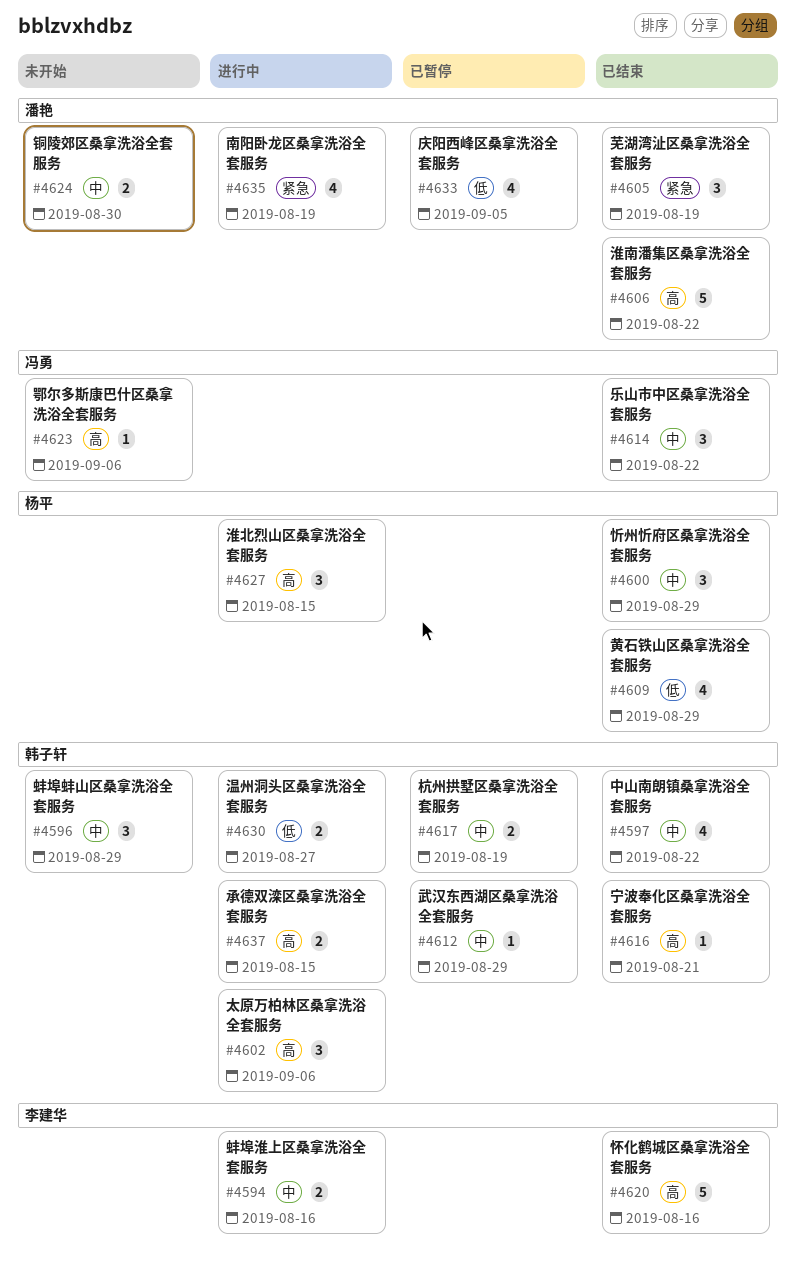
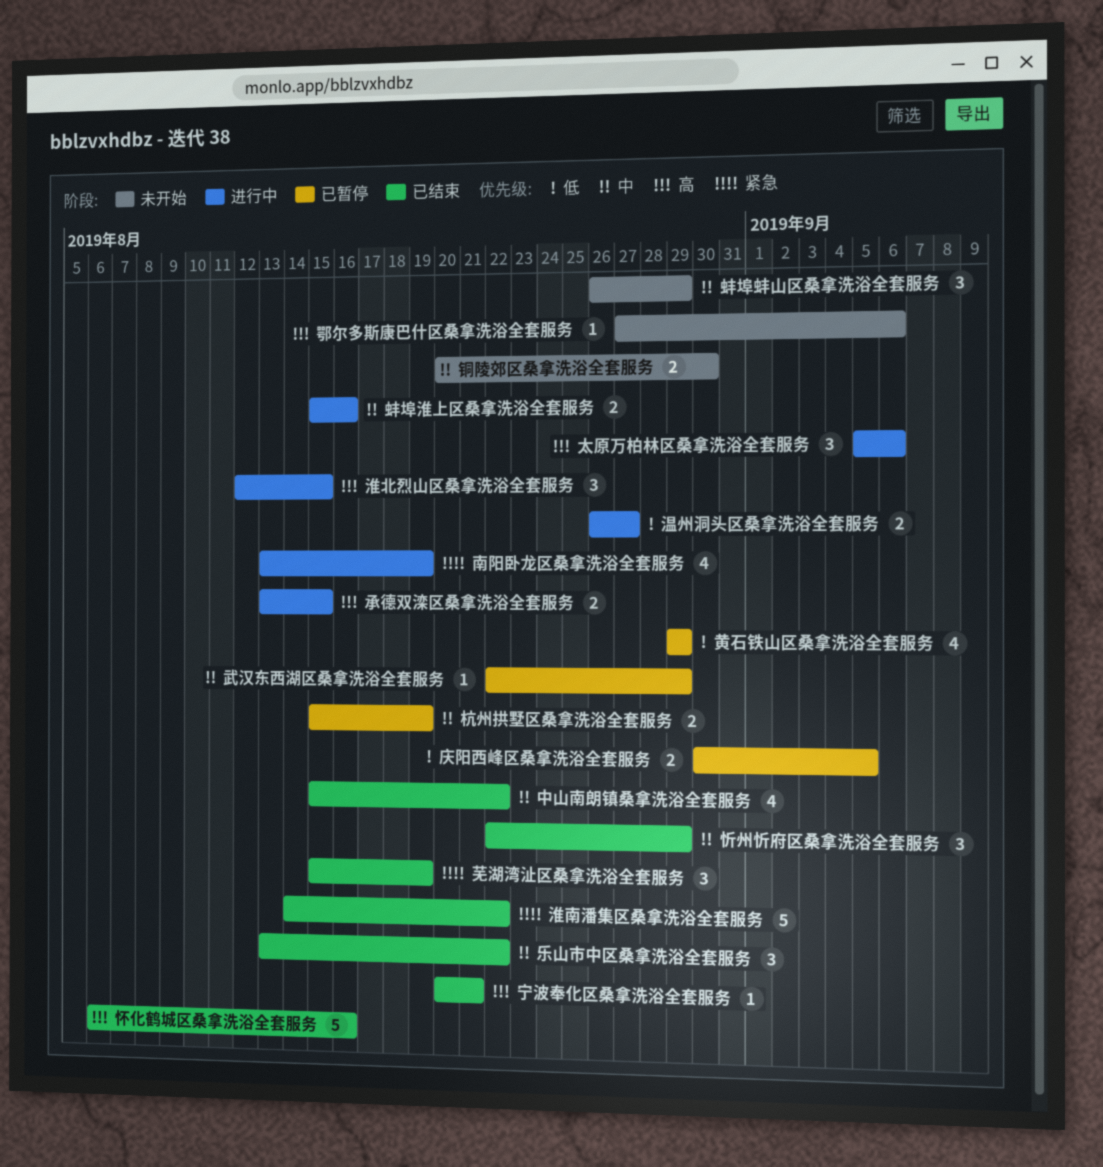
庆阳西峰区桑拿洗浴全套服务, estimate: 4 -> 2
淮南潘集区桑拿洗浴全套服务, priority: 高 -> 紧急
黄石铁山区桑拿洗浴全套服务, status: 已结束 -> 已暂停

